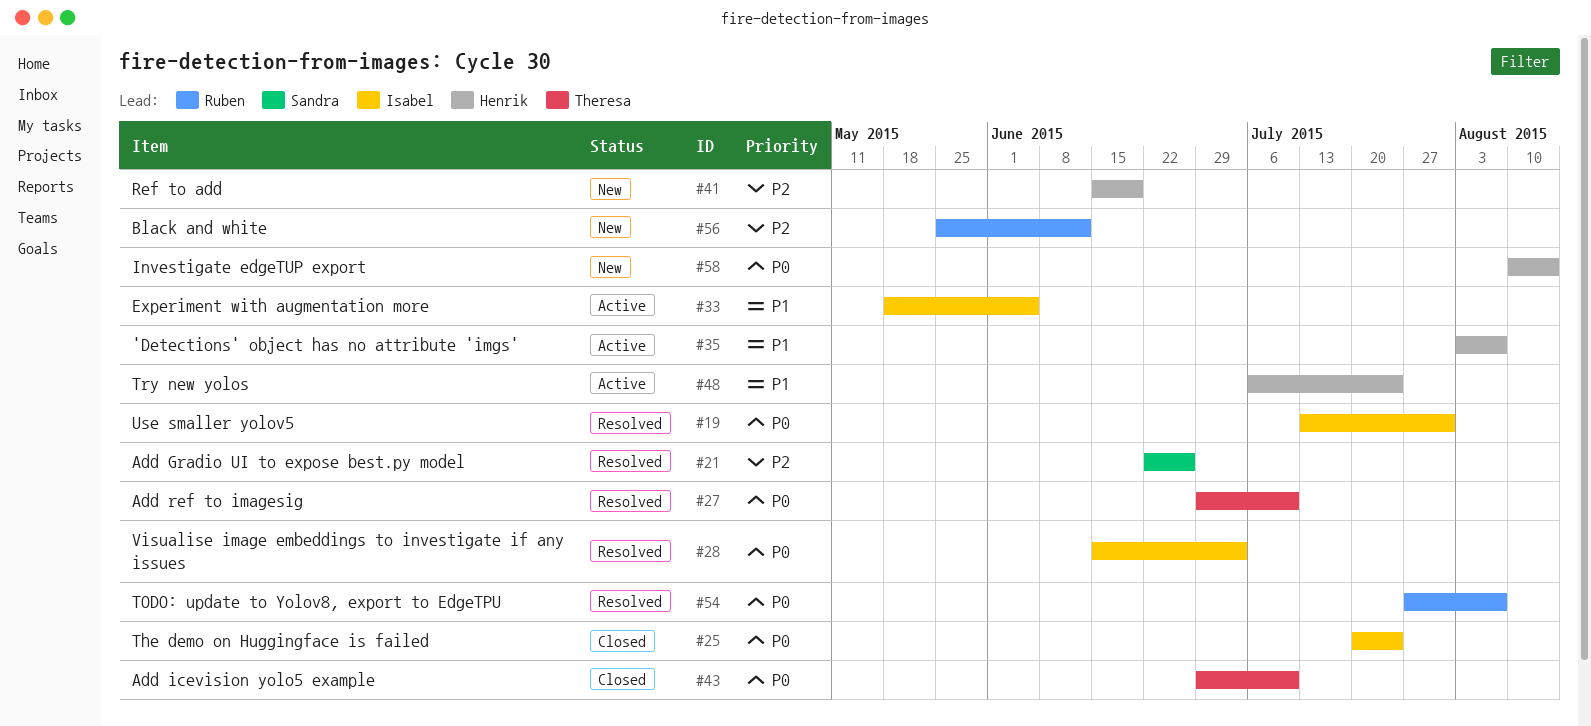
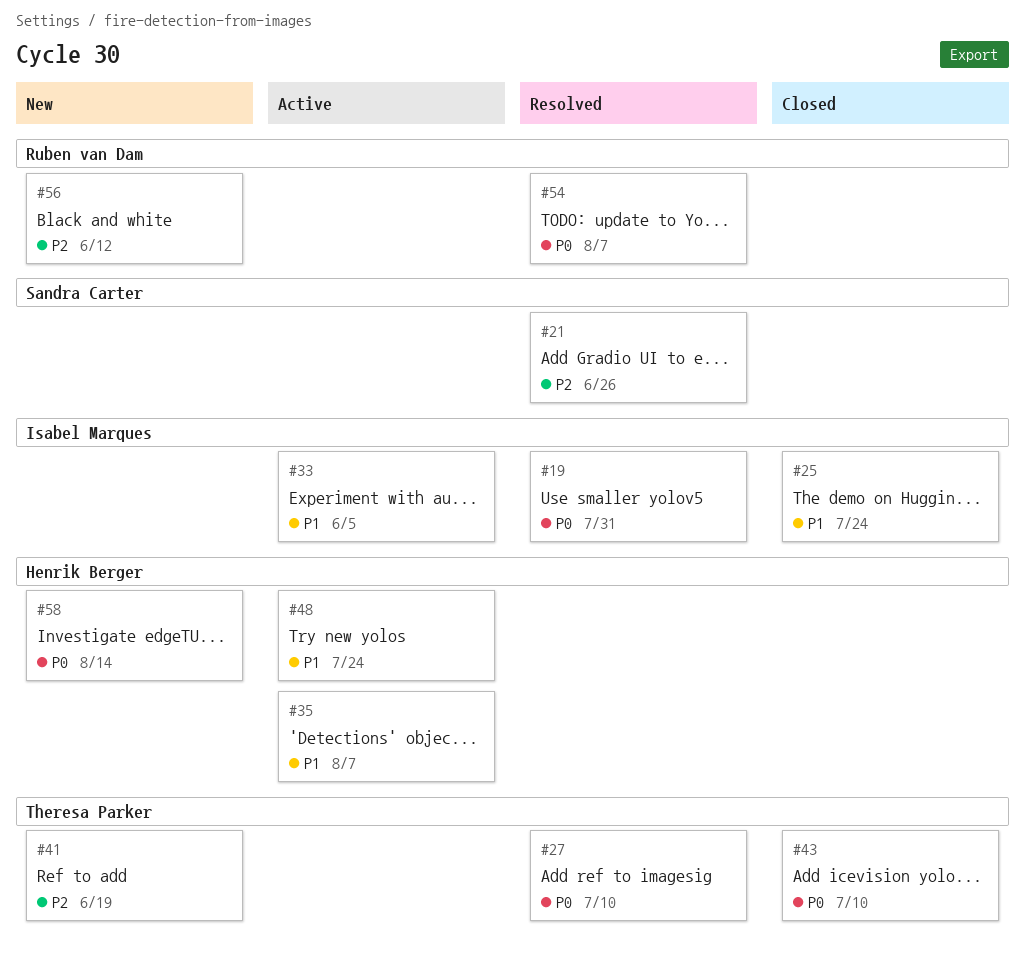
#25, priority: P0 -> P1
#28: present -> none
#41, owner: Henrik Berger -> Theresa Parker

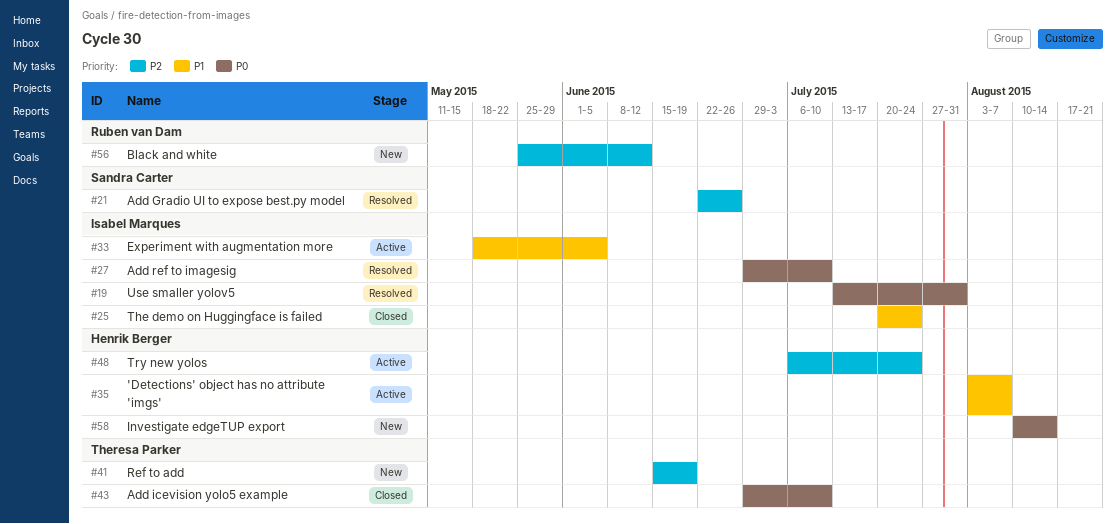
#27, owner: Theresa Parker -> Isabel Marques
#48, priority: P1 -> P2
#54: present -> none

